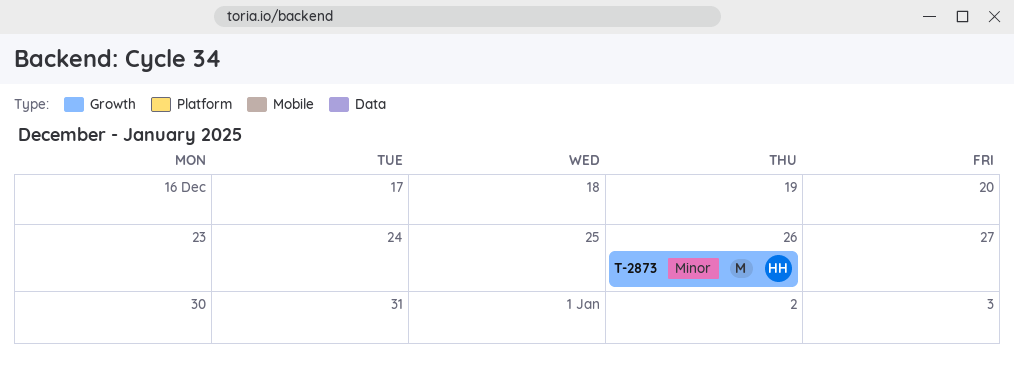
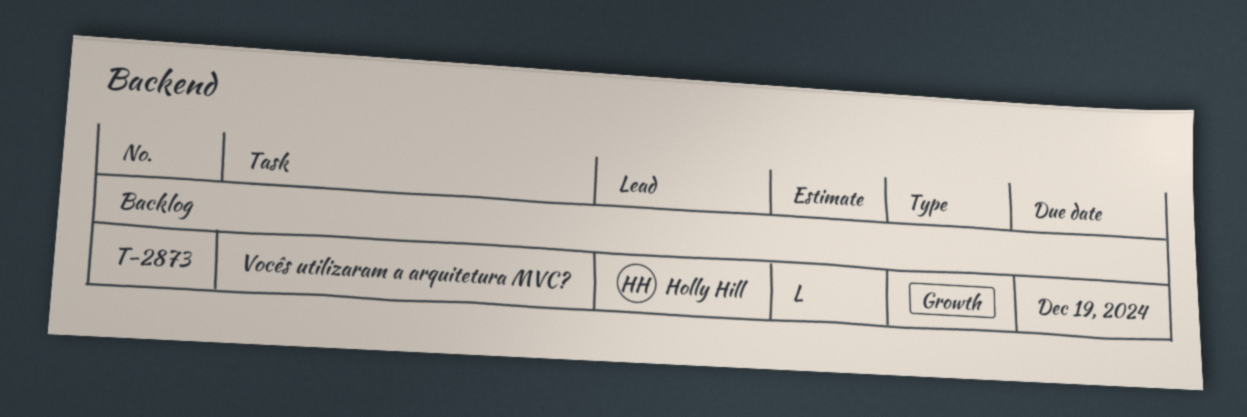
T-2873, estimate: M -> L
T-2873, due: Dec 26 -> Dec 19

